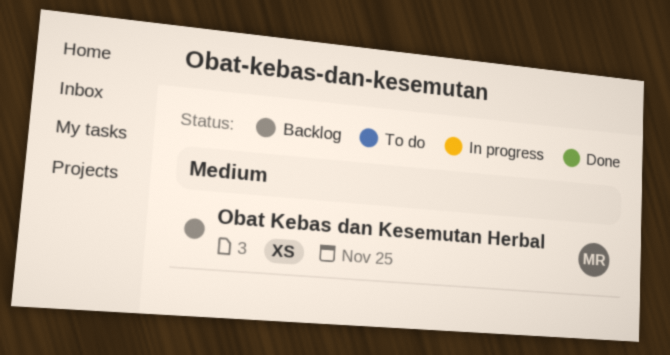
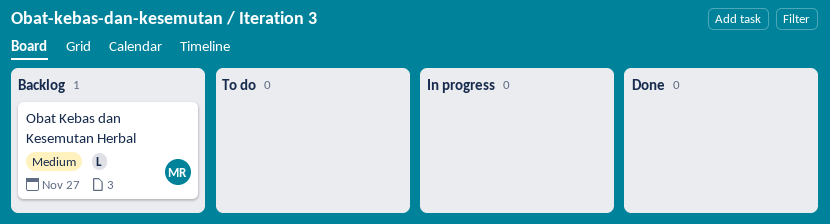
Obat Kebas dan Kesemutan Herbal, estimate: XS -> L
Obat Kebas dan Kesemutan Herbal, due: Nov 25 -> Nov 27

